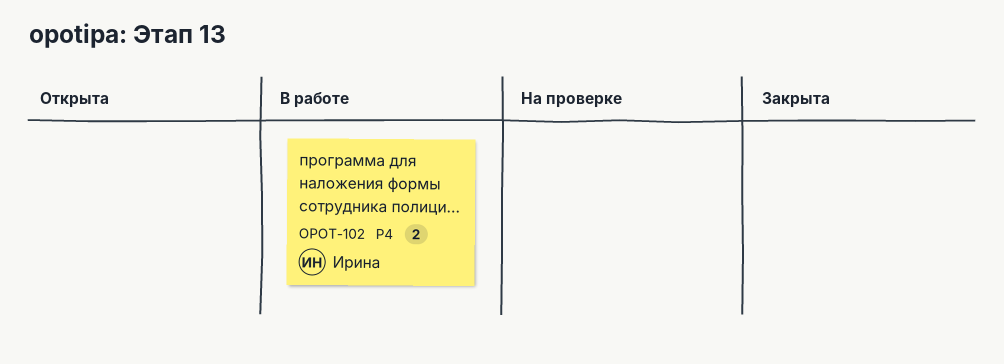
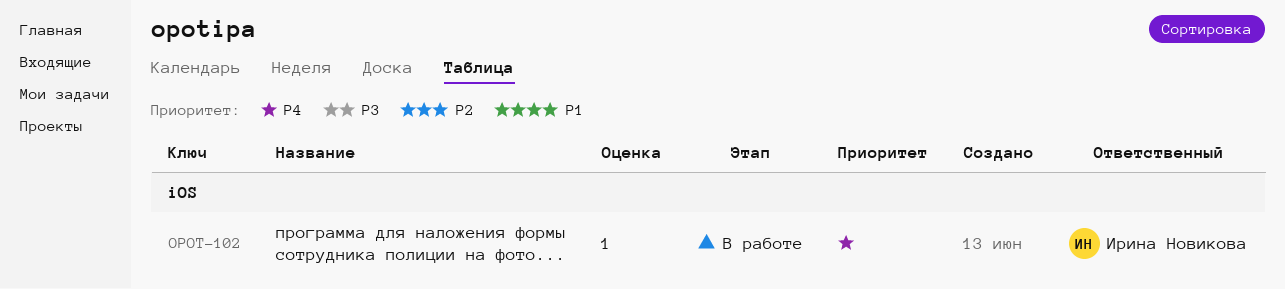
OPOT-102, estimate: 2 -> 1

